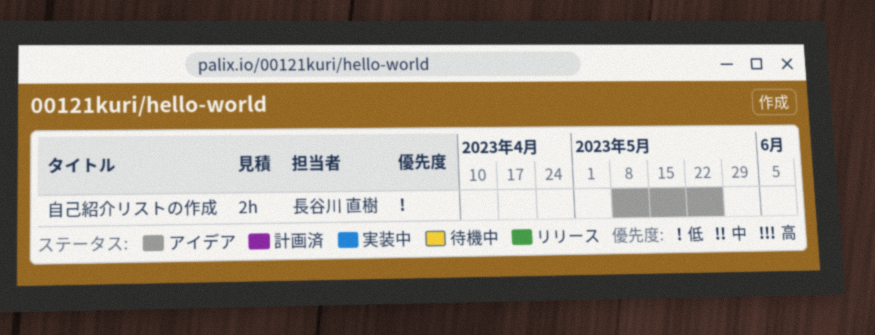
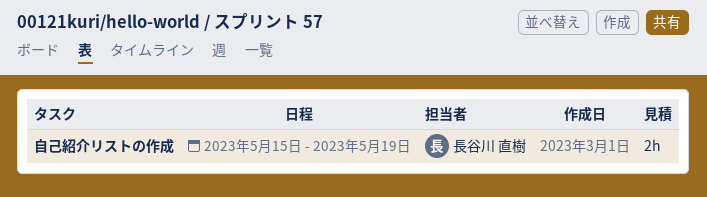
自己紹介リストの作成, start: May 8 -> May 15
自己紹介リストの作成, due: May 26 -> May 19

